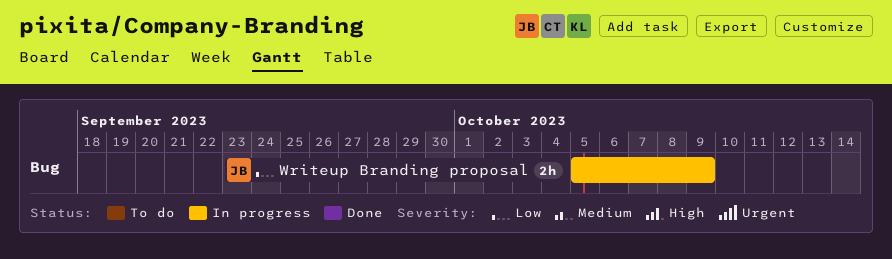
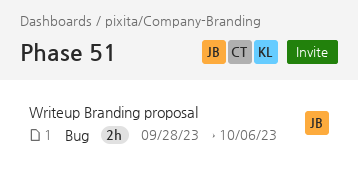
Writeup Branding proposal, start: Oct 5 -> Sep 28
Writeup Branding proposal, due: Oct 9 -> Oct 6

